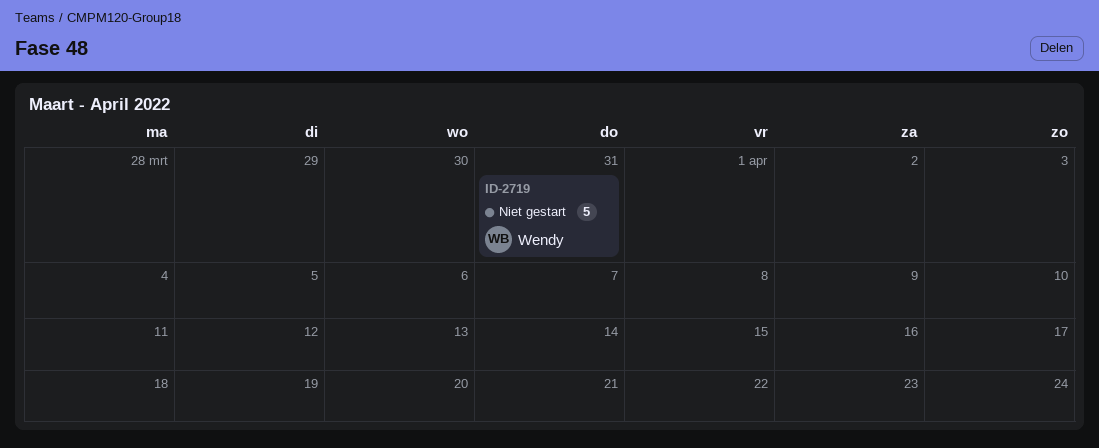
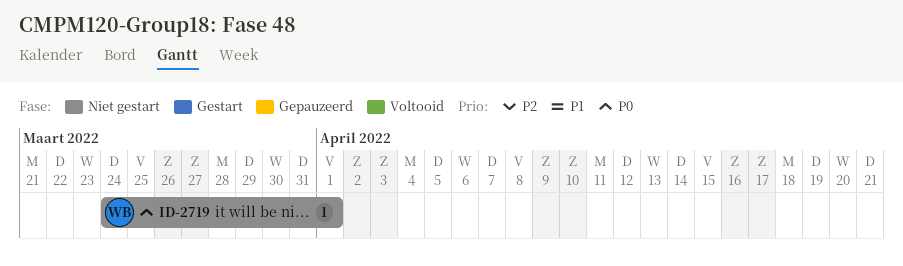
ID-2719, estimate: 5 -> 1
ID-2719, due: Mar 31 -> Apr 1

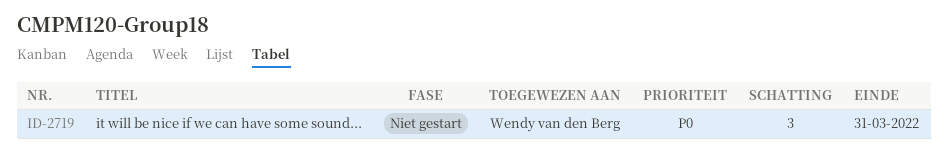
ID-2719, estimate: 1 -> 3
ID-2719, due: Apr 1 -> Mar 31

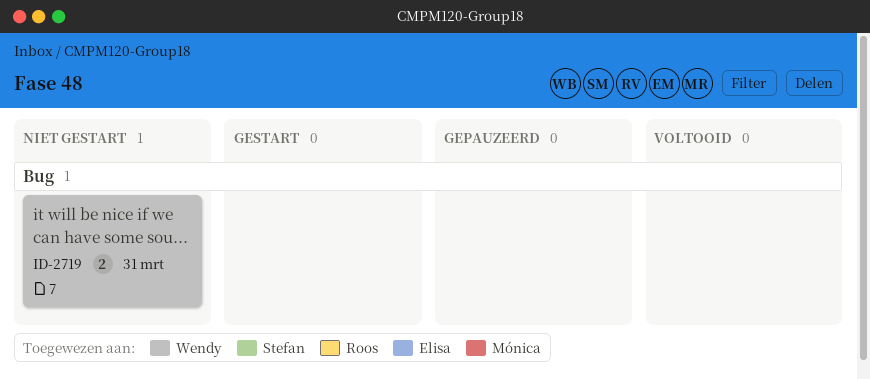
ID-2719, estimate: 3 -> 2

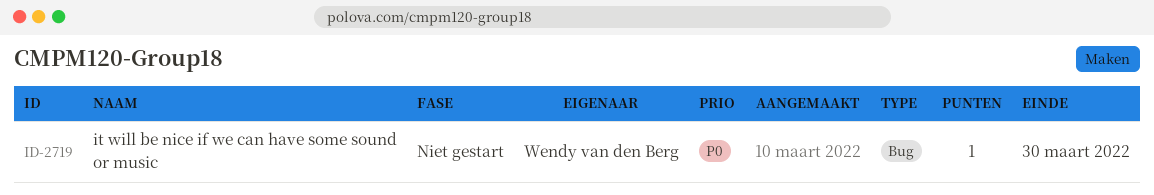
ID-2719, estimate: 2 -> 1
ID-2719, due: Mar 31 -> Mar 30

